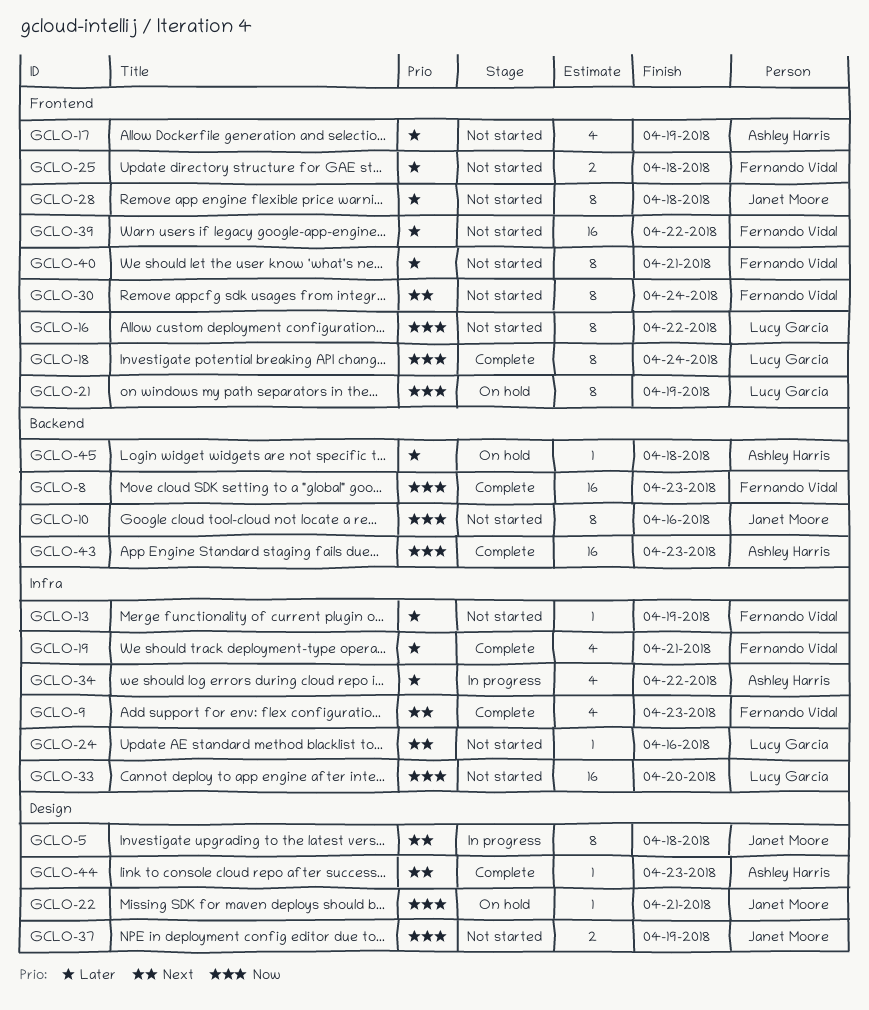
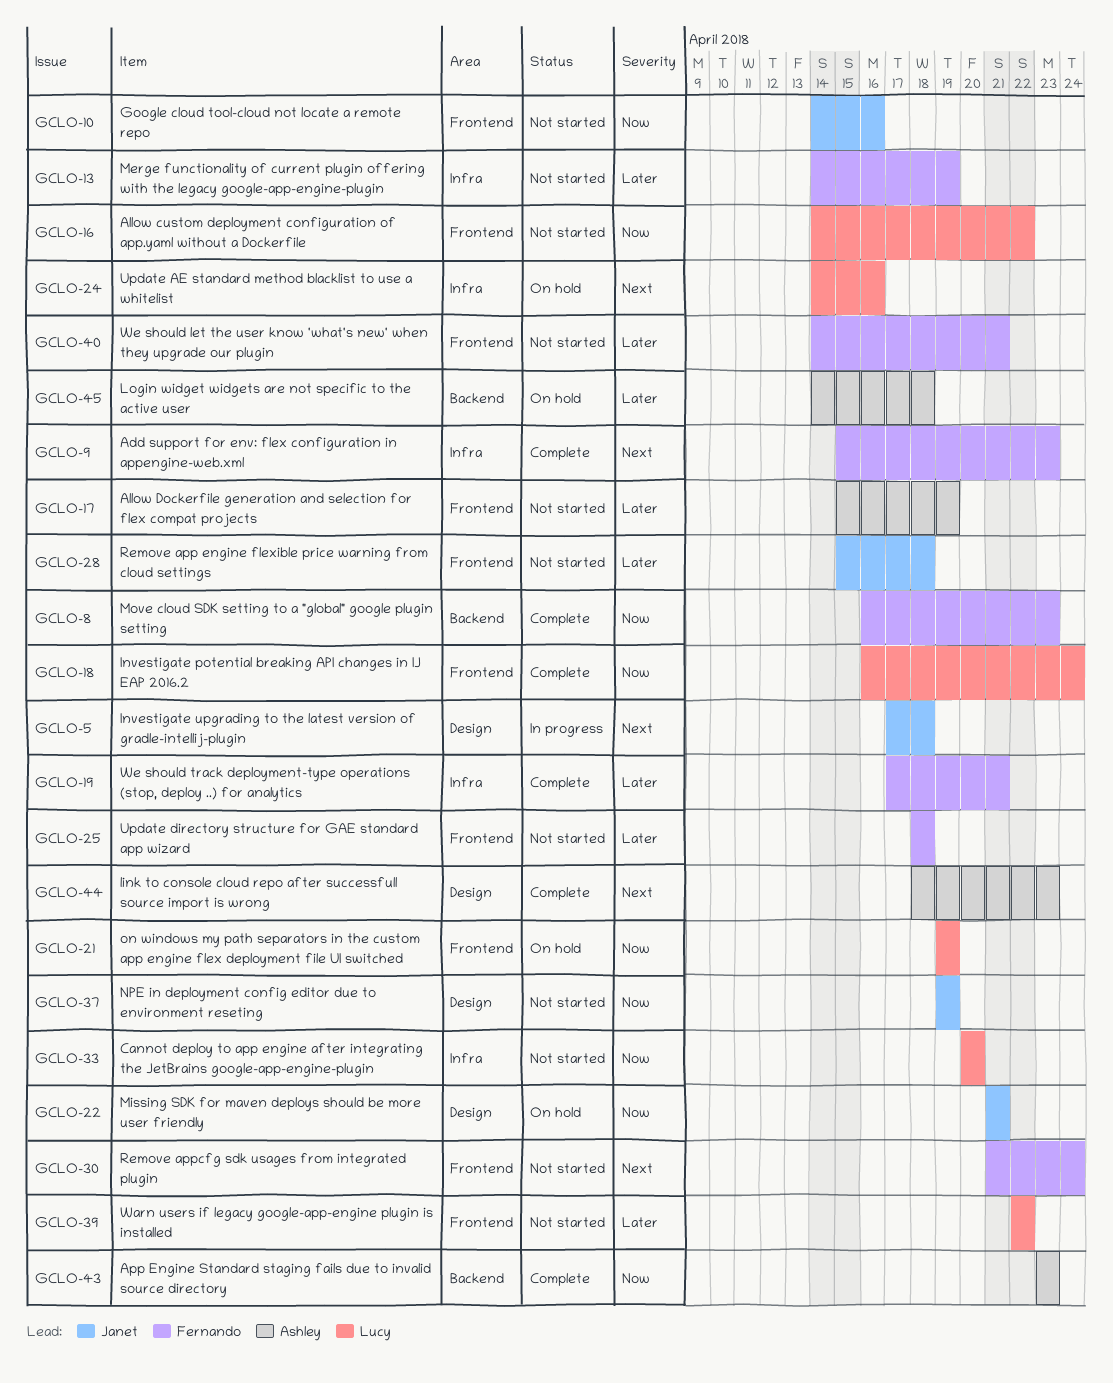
GCLO-10, label: Backend -> Frontend
GCLO-24, status: Not started -> On hold
GCLO-34: present -> none
GCLO-39, owner: Fernando Vidal -> Lucy Garcia

